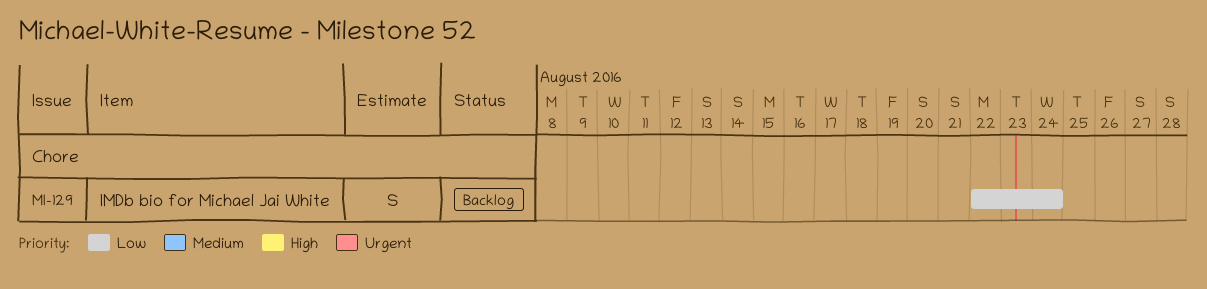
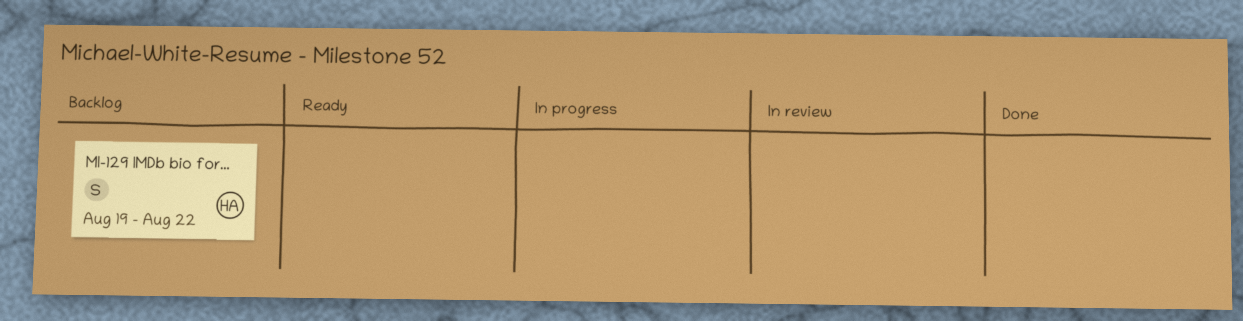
MI-129, start: Aug 22 -> Aug 19
MI-129, due: Aug 24 -> Aug 22

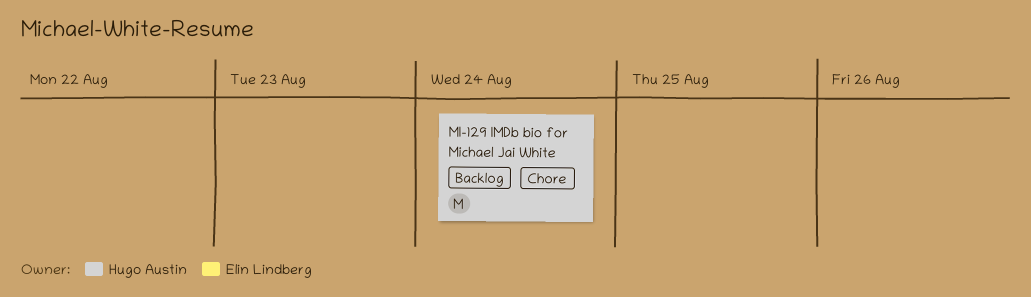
MI-129, estimate: S -> M
MI-129, due: Aug 22 -> Aug 24

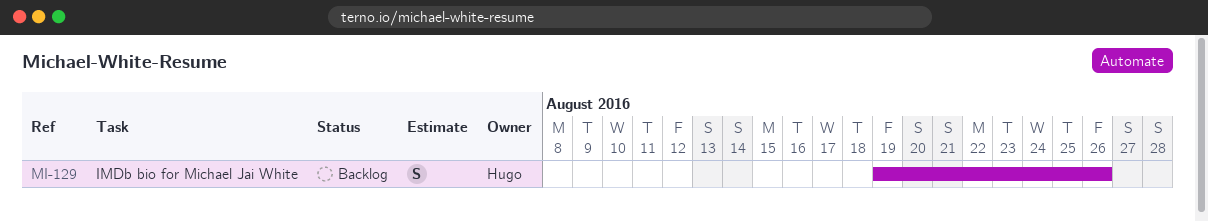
MI-129, estimate: M -> S
MI-129, due: Aug 24 -> Aug 26

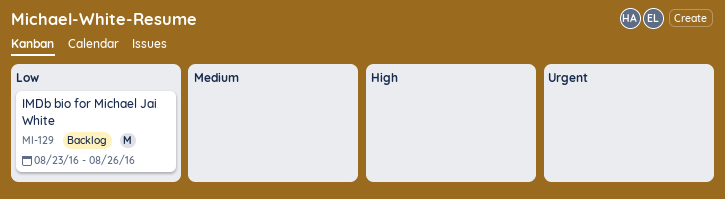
MI-129, estimate: S -> M
MI-129, start: Aug 19 -> Aug 23

